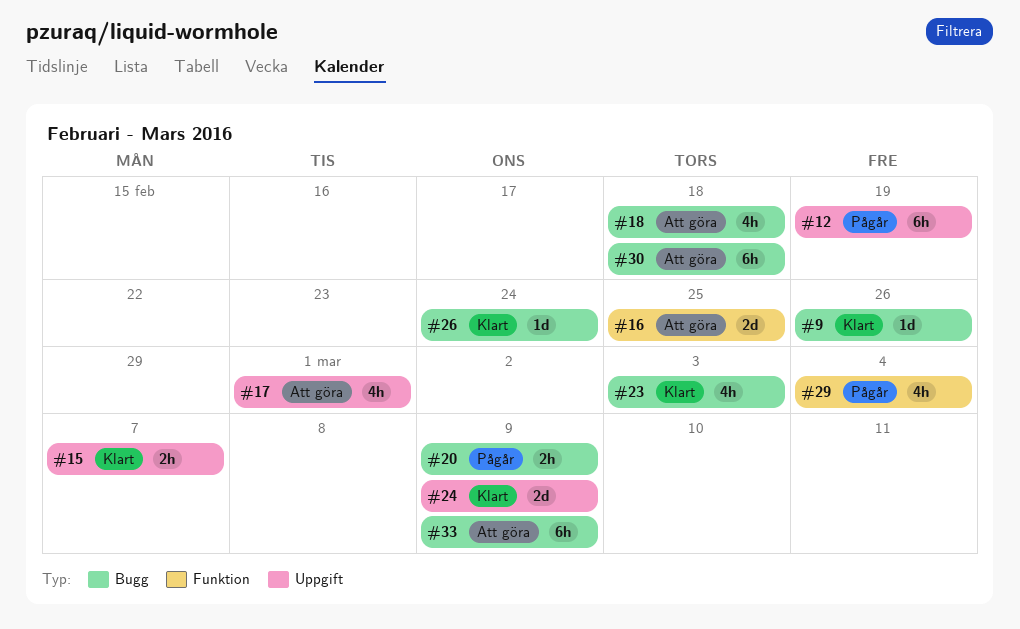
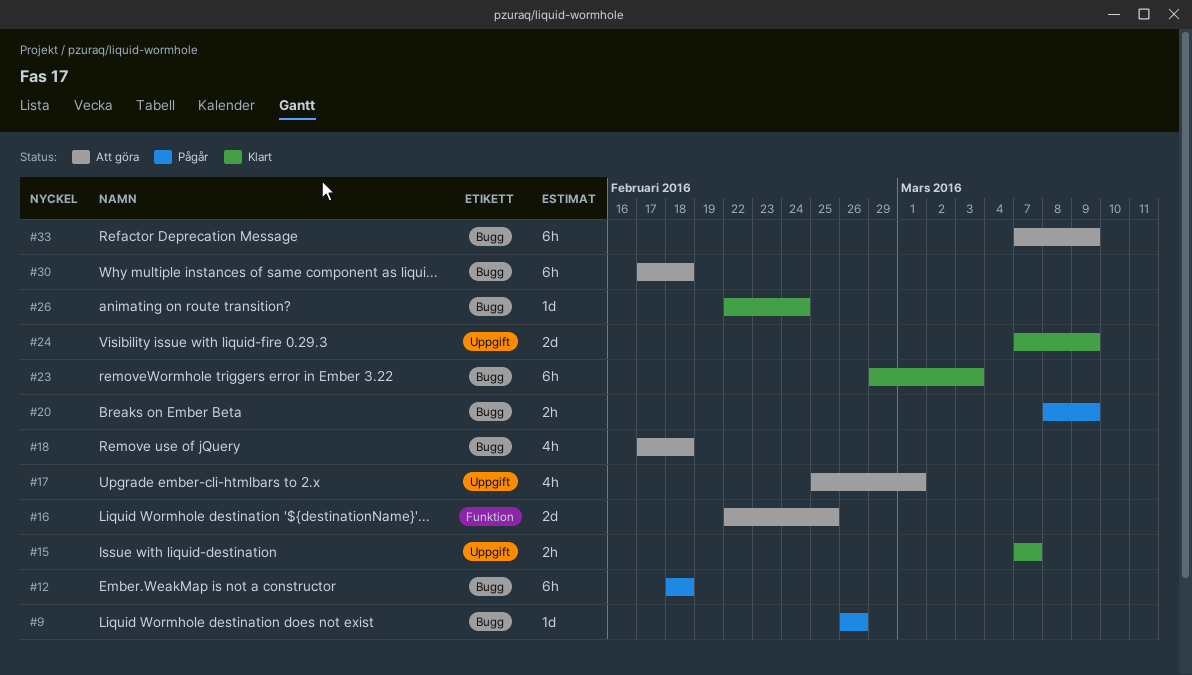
#9, status: Klart -> Pågår
#12, label: Uppgift -> Bugg
#12, due: Feb 19 -> Feb 18
#23, estimate: 4h -> 6h
#29: present -> none

